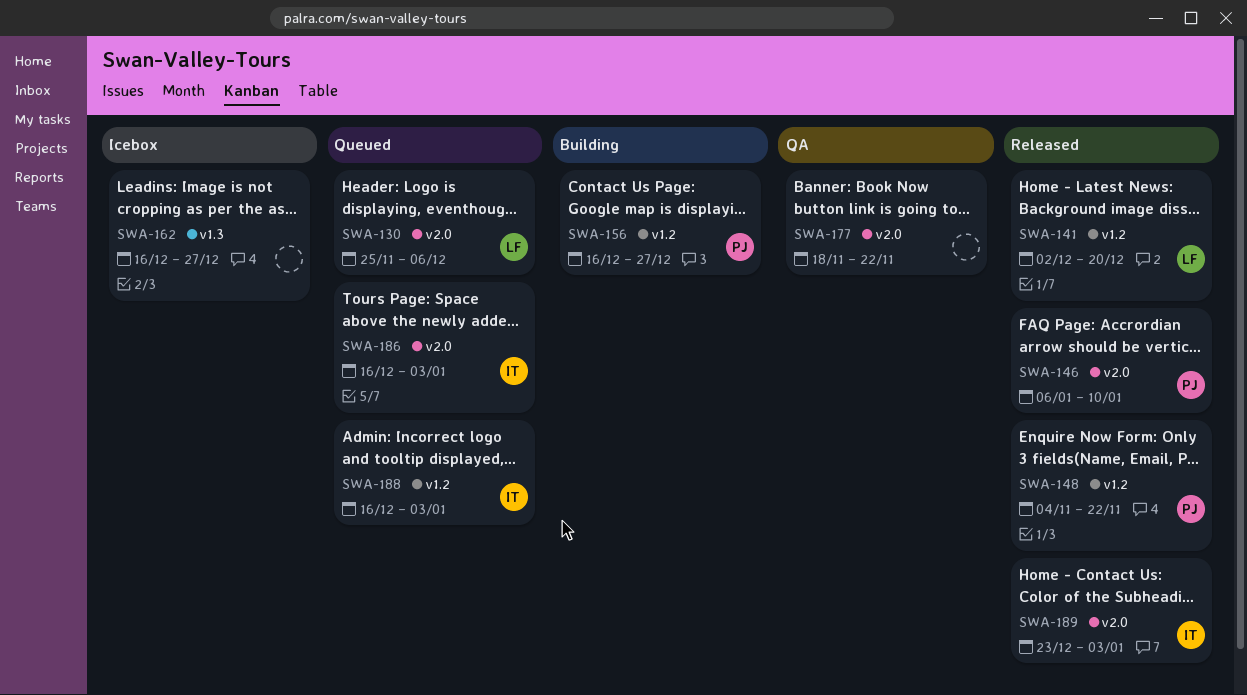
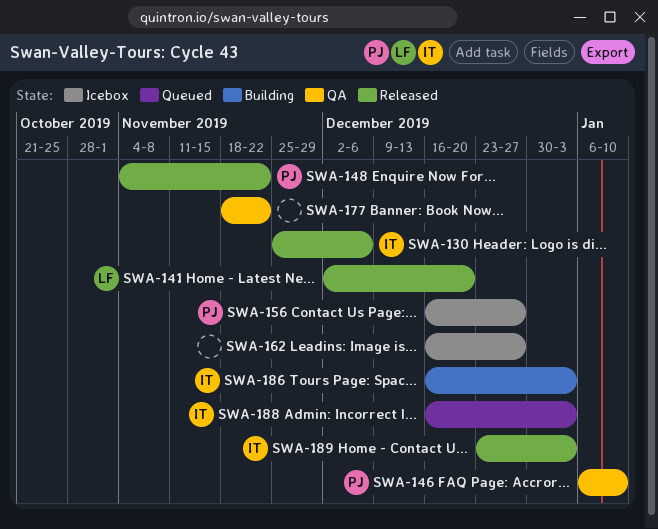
SWA-130, status: Queued -> Released
SWA-130, owner: LF -> IT
SWA-146, status: Released -> QA
SWA-156, status: Building -> Icebox
SWA-186, status: Queued -> Building

